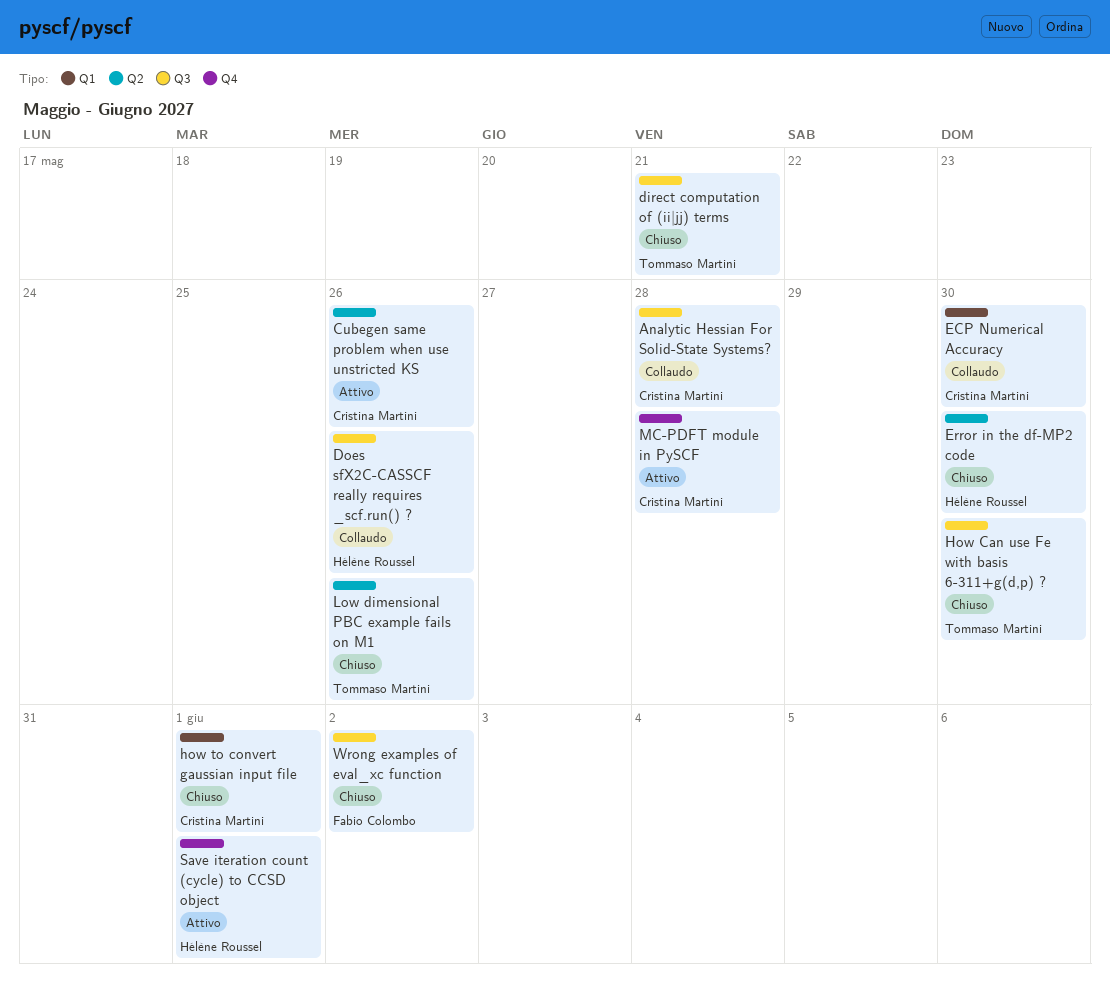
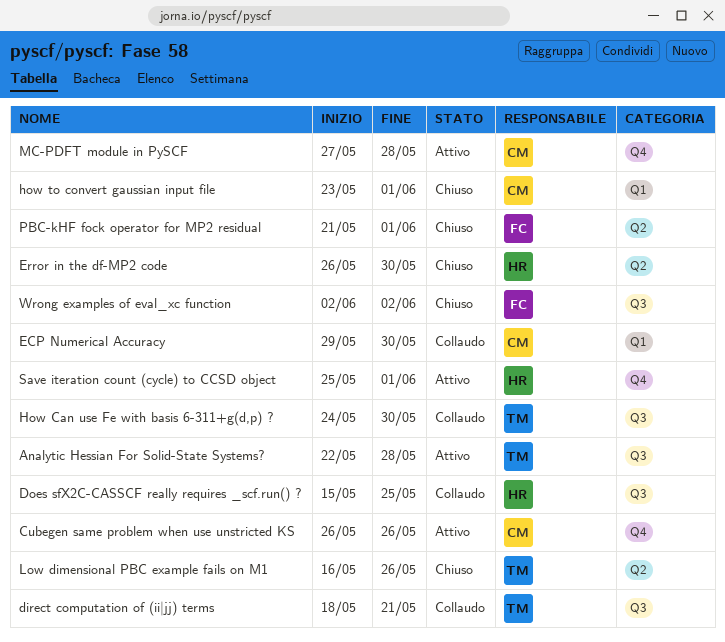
Analytic Hessian For Solid-State Systems?, status: Collaudo -> Attivo
Analytic Hessian For Solid-State Systems?, owner: Cristina Martini -> Tommaso Martini
Cubegen same problem when use unstricted KS, label: Q2 -> Q4
direct computation of (ii|jj) terms, status: Chiuso -> Collaudo
Does sfX2C-CASSCF really requires _scf.run() ?, due: May 26 -> May 25
How Can use Fe with basis 6-311+g(d,p) ?, status: Chiuso -> Collaudo
PBC-kHF fock operator for MP2 residual: none -> present

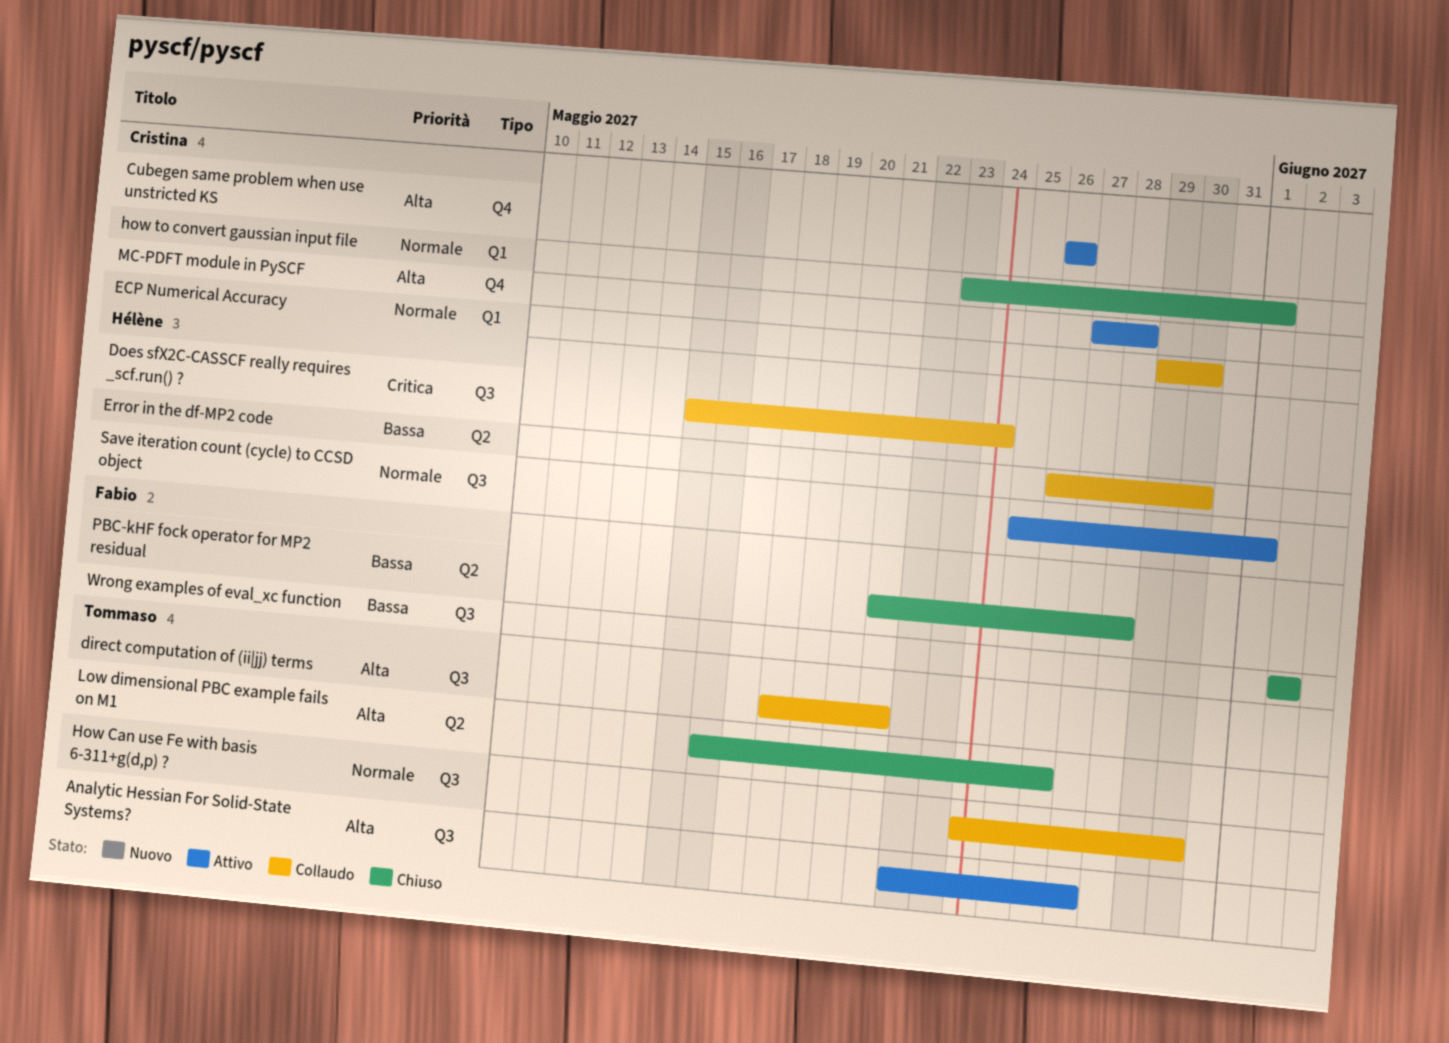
Analytic Hessian For Solid-State Systems?, due: May 28 -> May 27
Does sfX2C-CASSCF really requires _scf.run() ?, due: May 25 -> May 24
Error in the df-MP2 code, status: Chiuso -> Collaudo
PBC-kHF fock operator for MP2 residual, due: Jun 1 -> May 28
Save iteration count (cycle) to CCSD object, label: Q4 -> Q3

